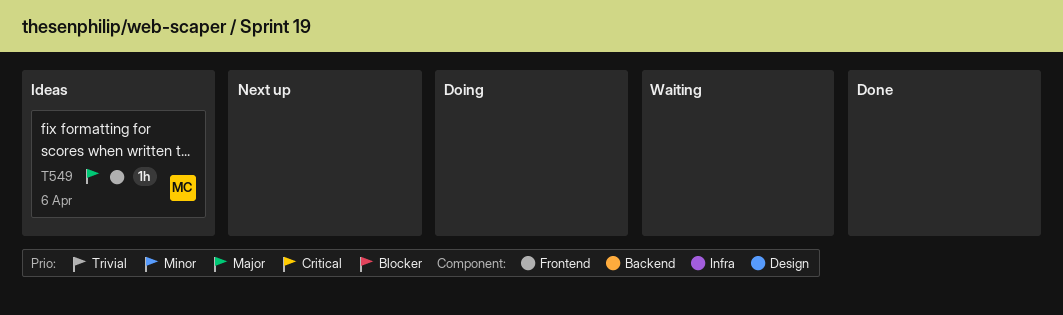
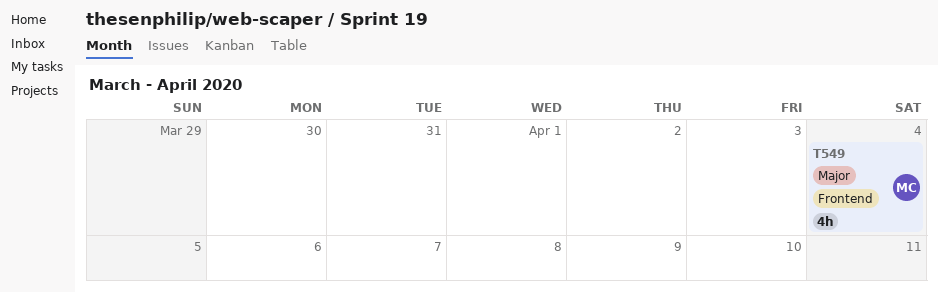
T549, estimate: 1h -> 4h
T549, due: Apr 6 -> Apr 4

